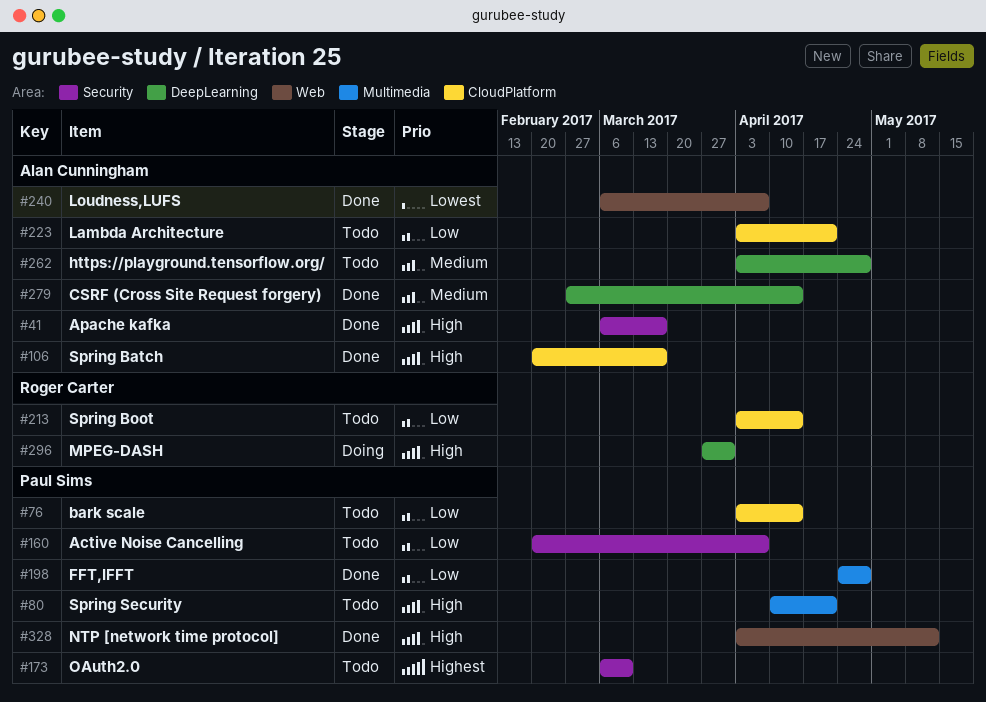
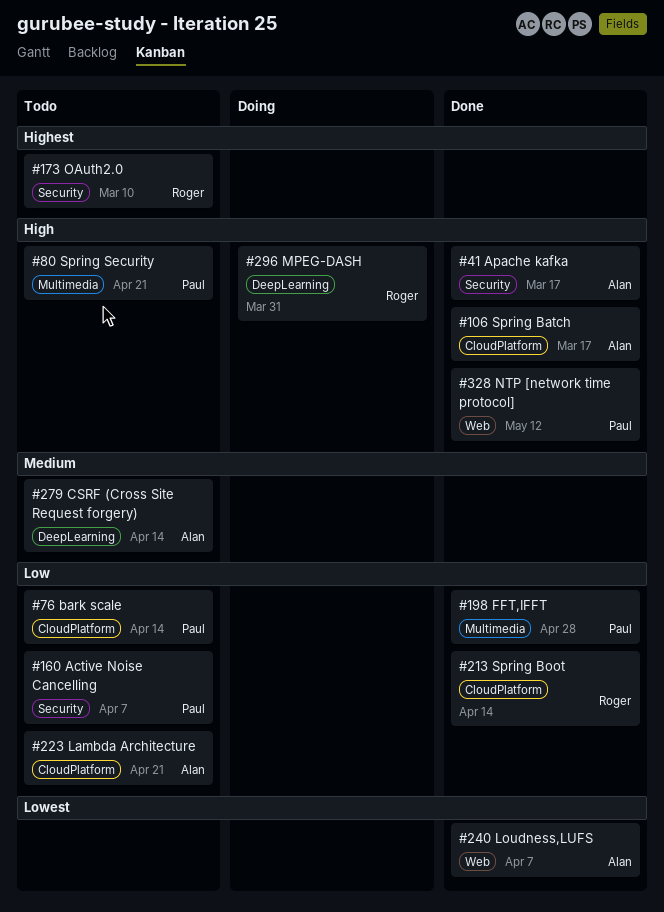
#173, owner: Paul Sims -> Roger Carter
#213, status: Todo -> Done
#262: present -> none
#279, status: Done -> Todo

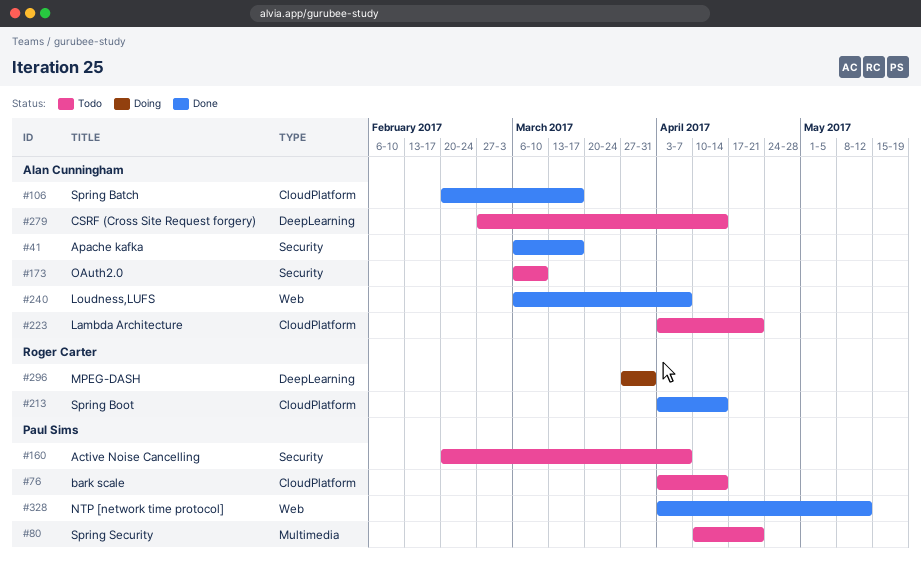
#173, owner: Roger Carter -> Alan Cunningham
#198: present -> none

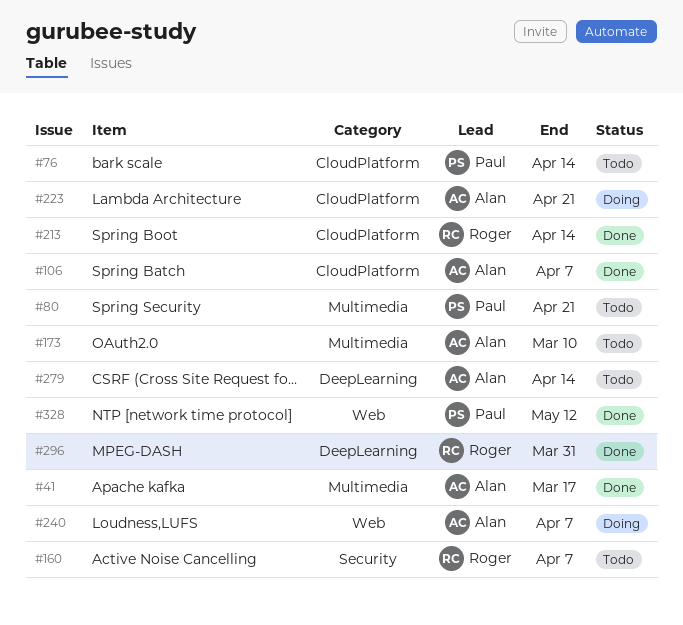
#41, label: Security -> Multimedia
#106, due: Mar 17 -> Apr 7
#160, owner: Paul Sims -> Roger Carter
#173, label: Security -> Multimedia
#223, status: Todo -> Doing
#240, status: Done -> Doing
#296, status: Doing -> Done

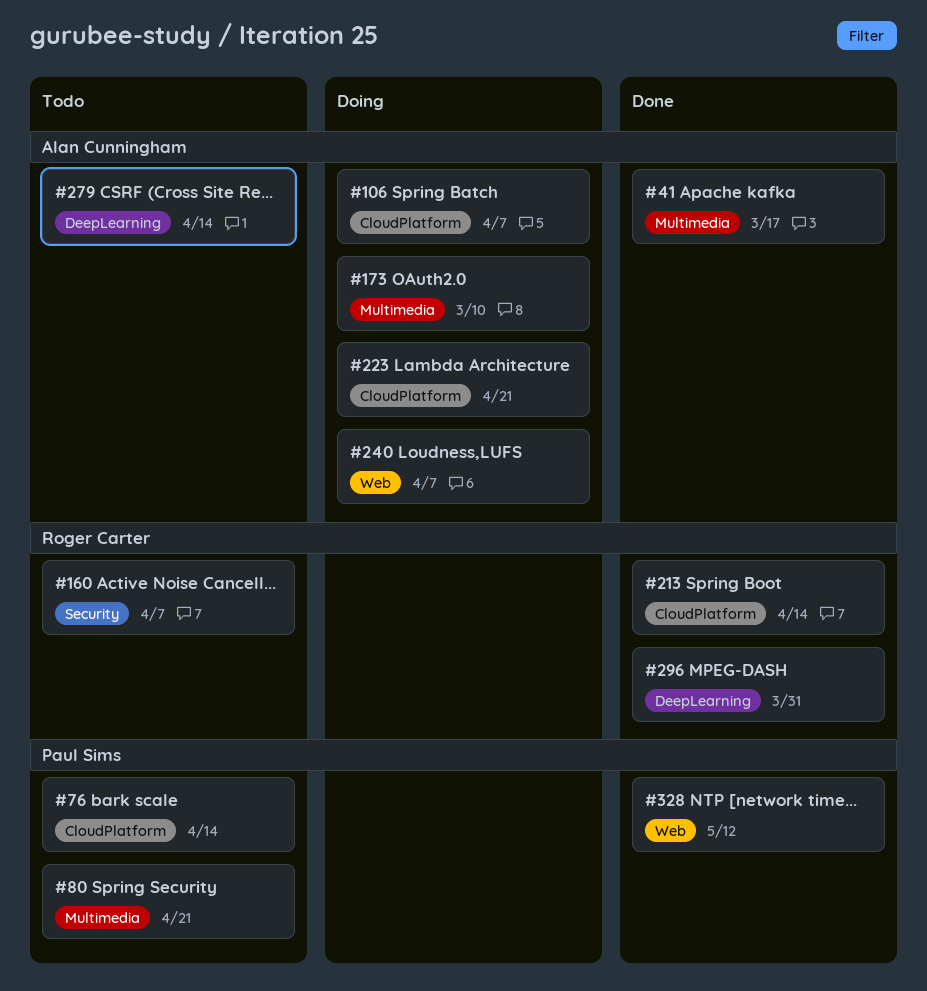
#106, status: Done -> Doing
#173, status: Todo -> Doing

